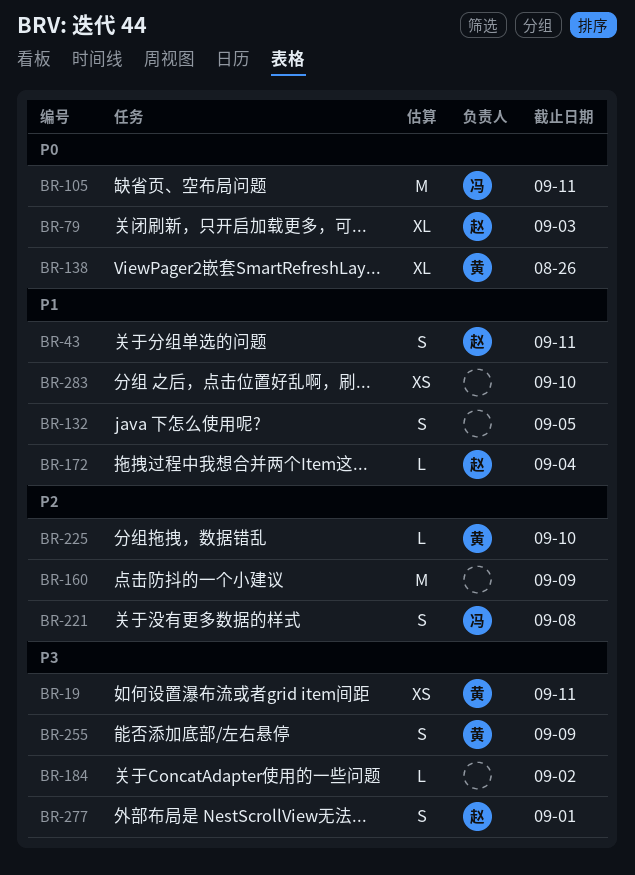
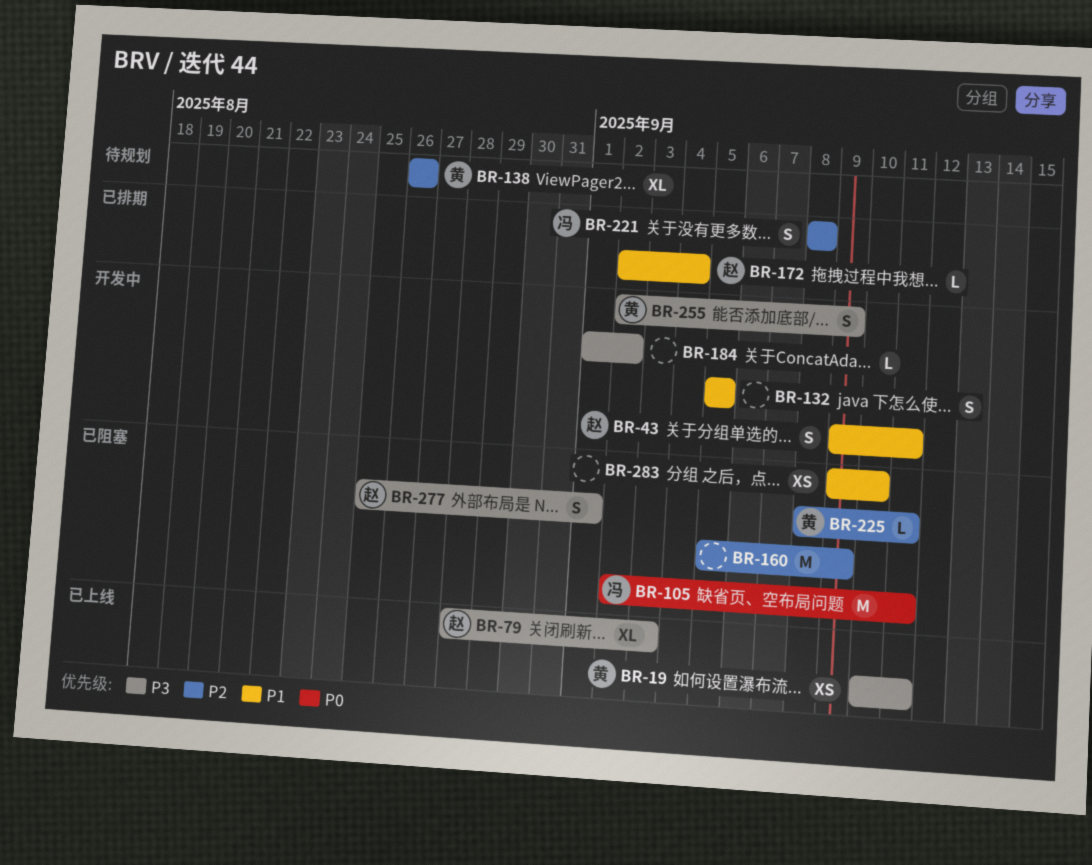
BR-79, priority: P0 -> P3
BR-138, priority: P0 -> P2
BR-225, due: Sep 10 -> Sep 11

